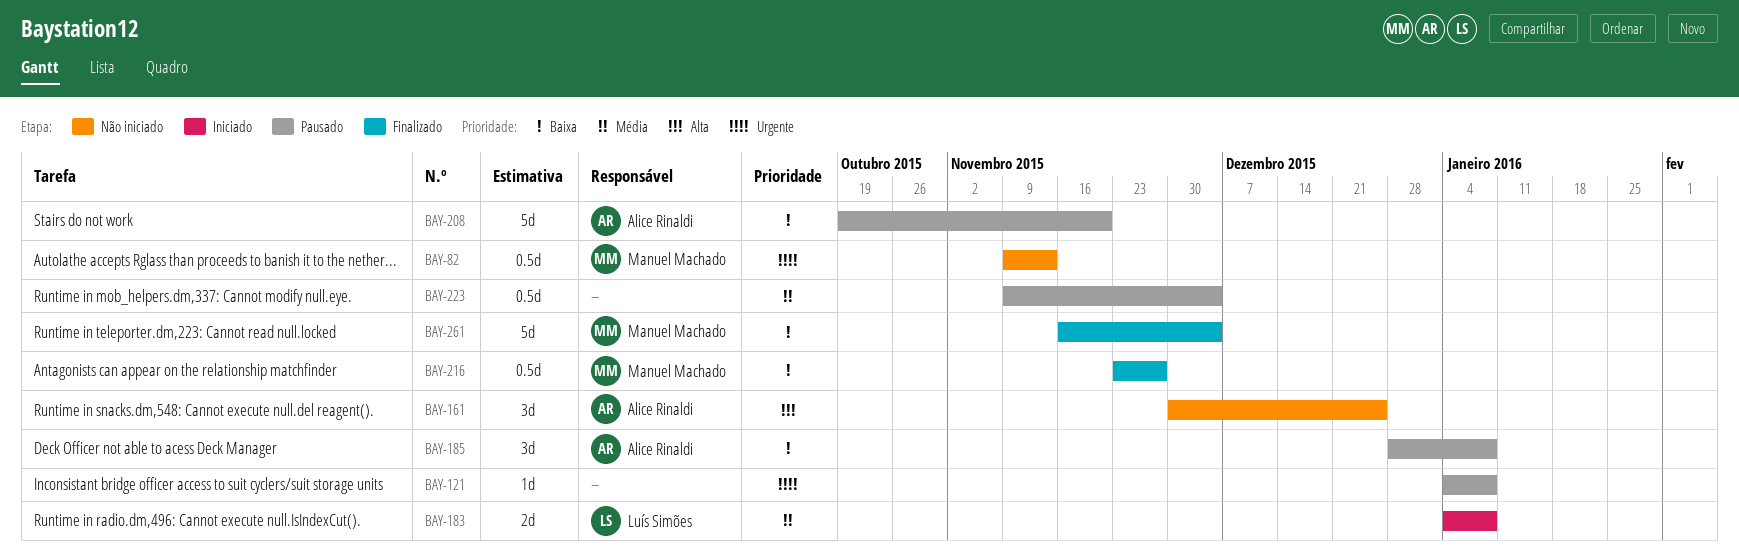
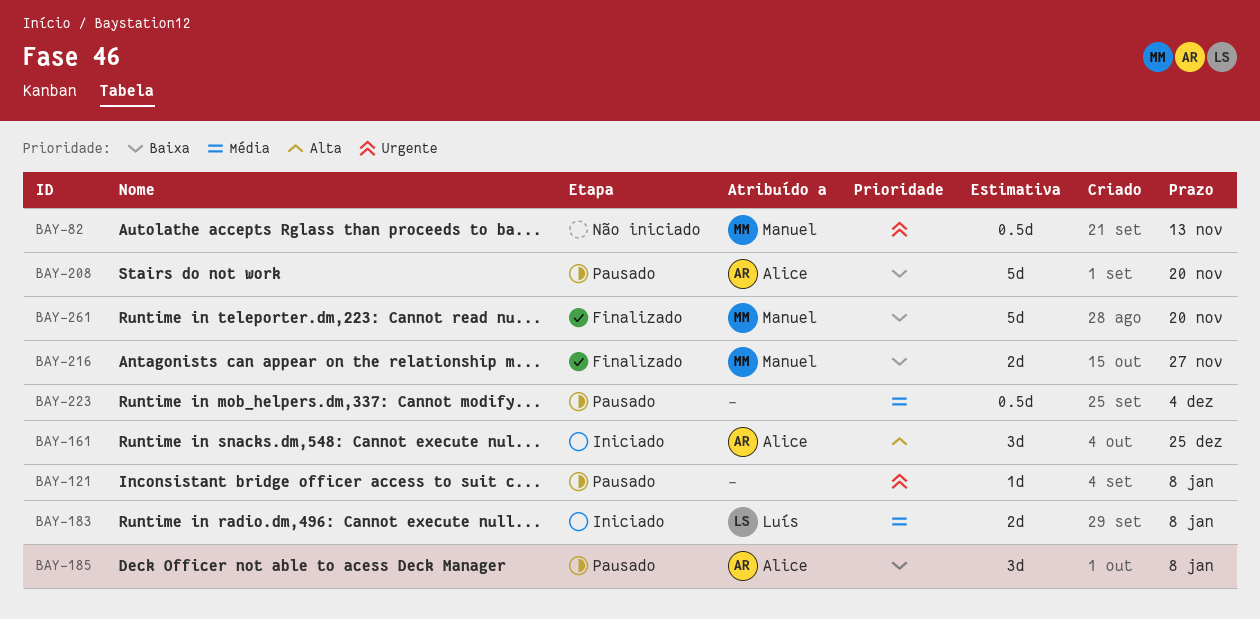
BAY-161, status: Não iniciado -> Iniciado
BAY-216, estimate: 0.5d -> 2d
BAY-261, due: Dec 4 -> Nov 20

